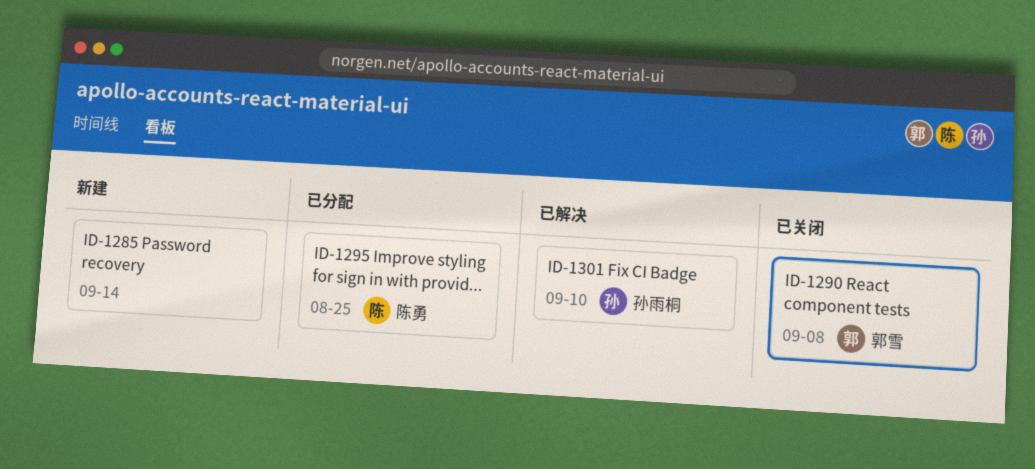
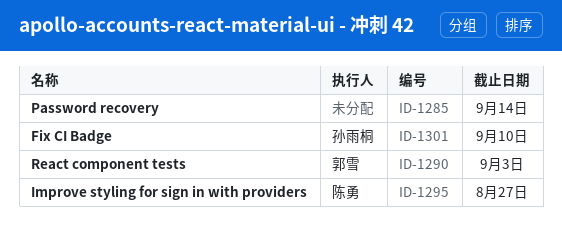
ID-1290, due: Sep 8 -> Sep 3
ID-1295, due: Aug 25 -> Aug 27

